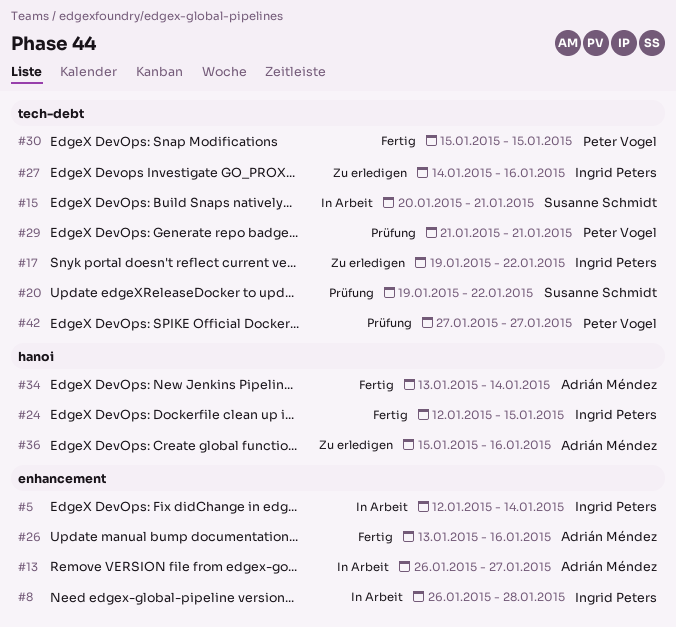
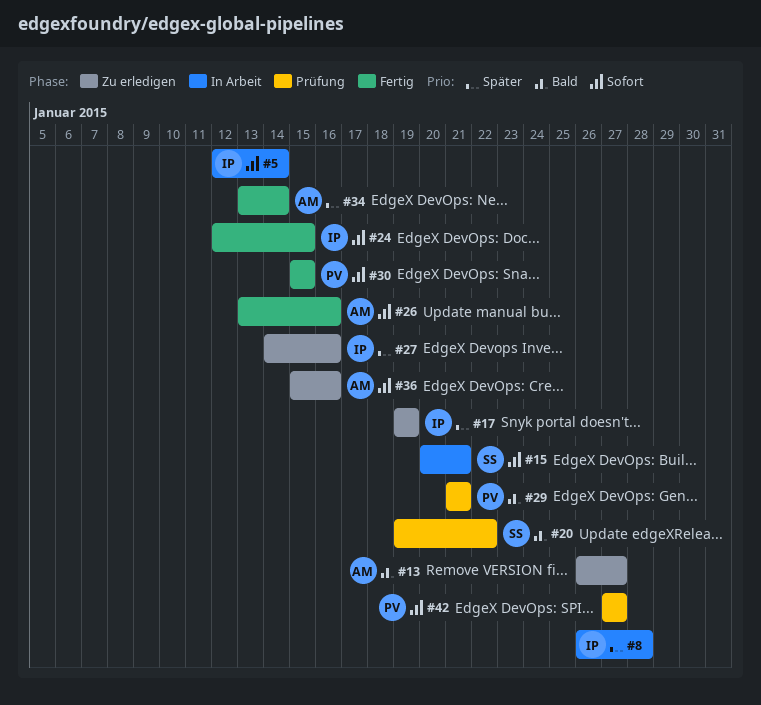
#13, status: In Arbeit -> Zu erledigen
#17, due: Jan 22 -> Jan 19

